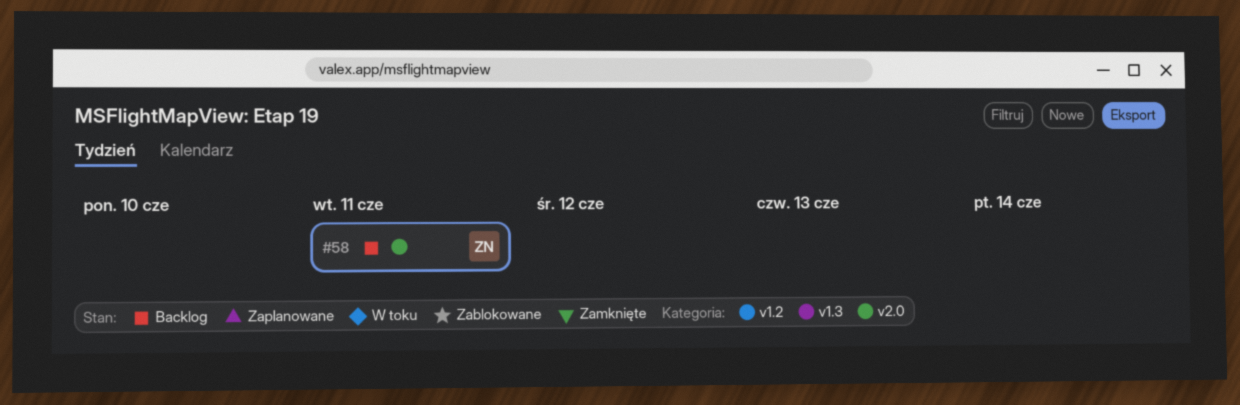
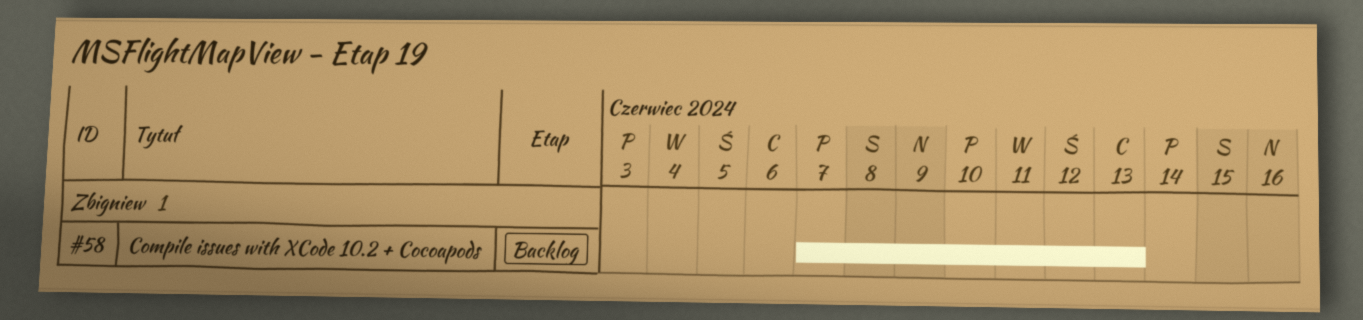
#58, due: Jun 11 -> Jun 13

